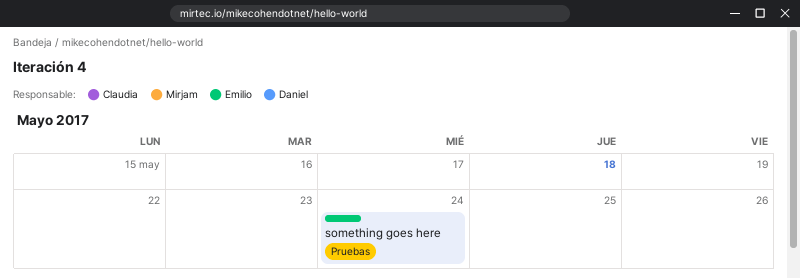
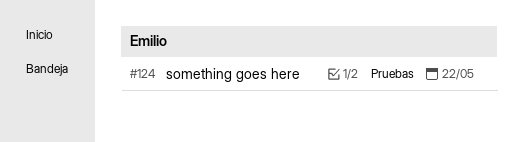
something goes here, due: May 24 -> May 22

